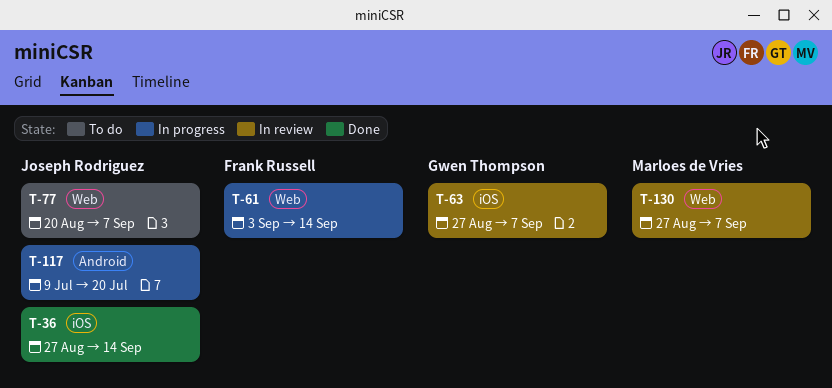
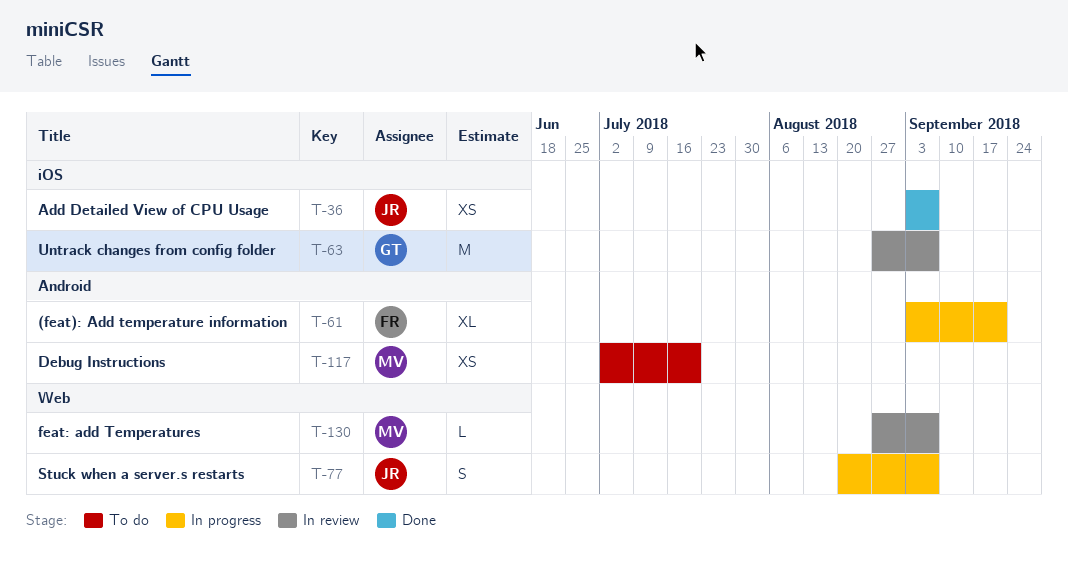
T-36, start: Aug 27 -> Sep 3
T-36, due: Sep 14 -> Sep 7
T-61, label: Web -> Android
T-61, due: Sep 14 -> Sep 21
T-77, status: To do -> In progress
T-117, status: In progress -> To do
T-117, owner: Joseph Rodriguez -> Marloes de Vries
T-117, start: Jul 9 -> Jul 2

